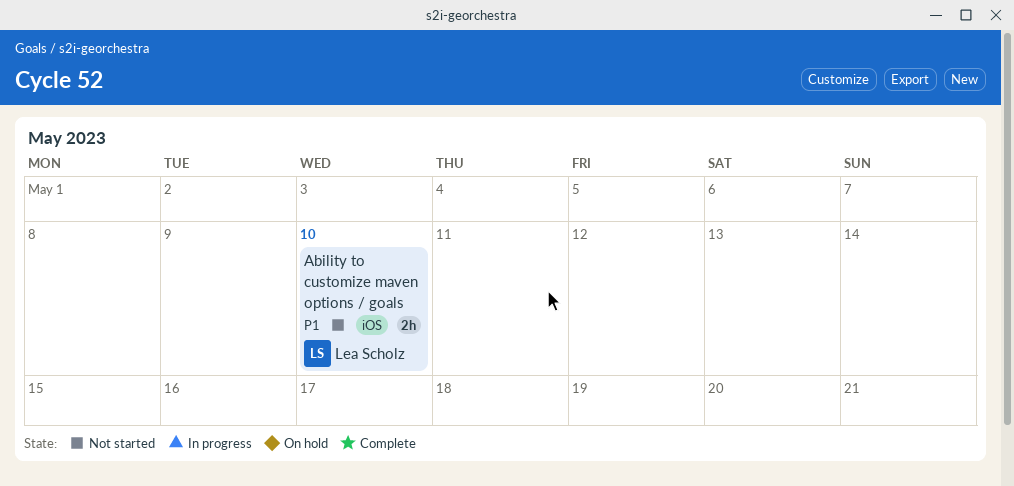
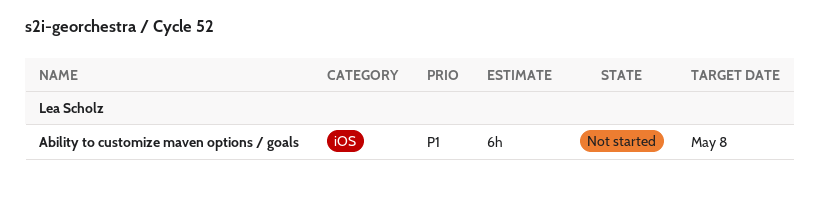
Ability to customize maven options / goals, estimate: 2h -> 6h
Ability to customize maven options / goals, due: May 10 -> May 8

